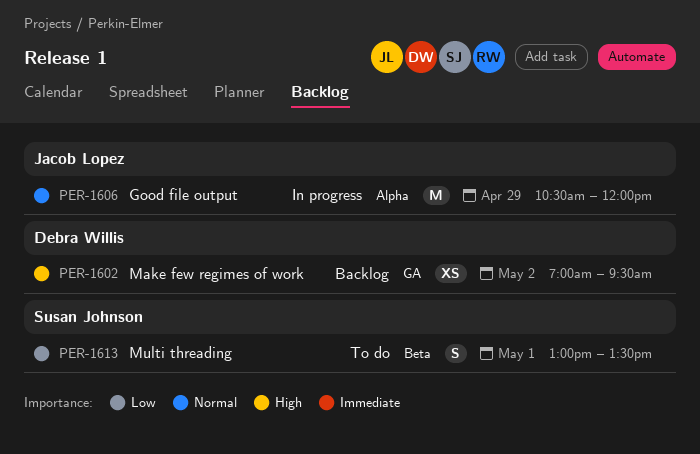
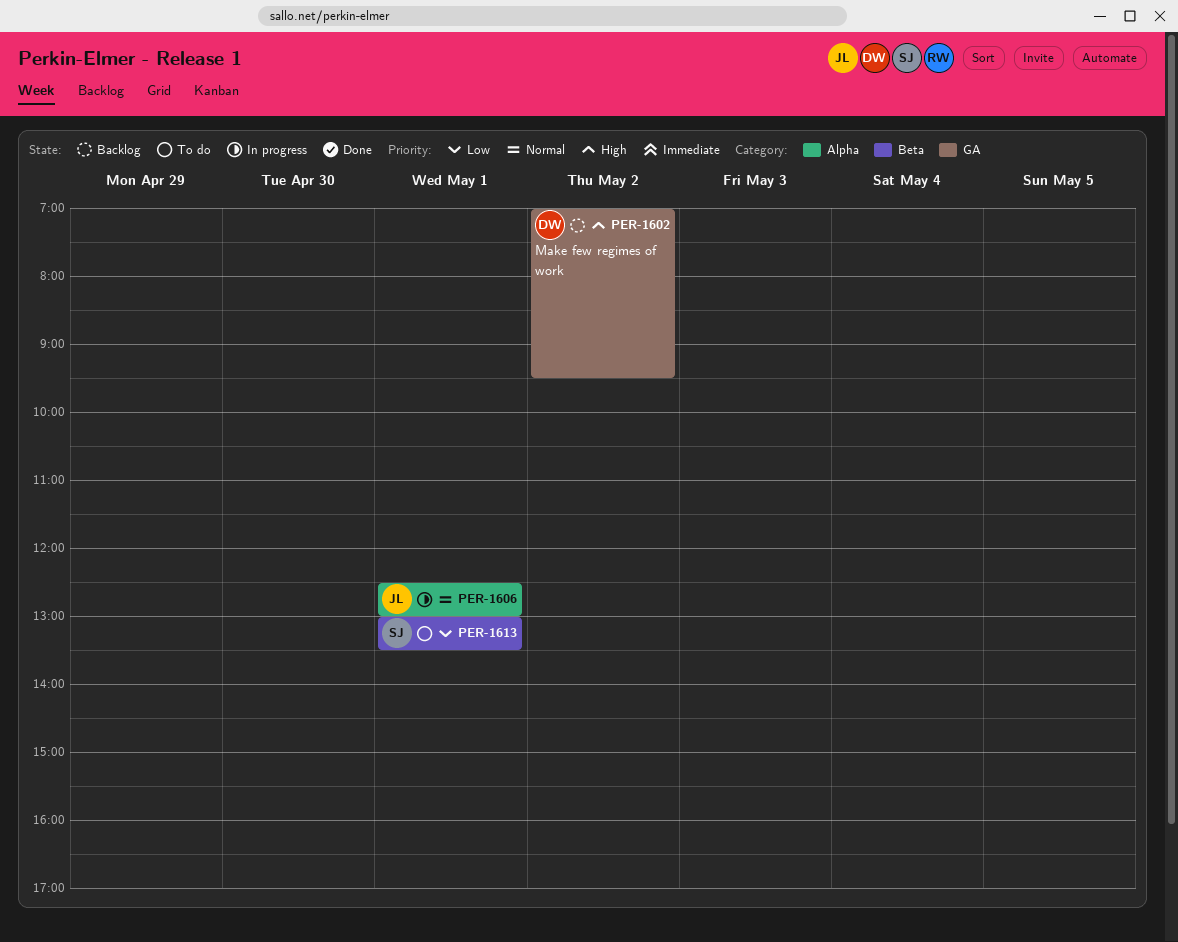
PER-1606, day: Apr 29 -> May 1
PER-1606, begins: 10:30 -> 12:30
PER-1606, ends: 12:00 -> 13:00

